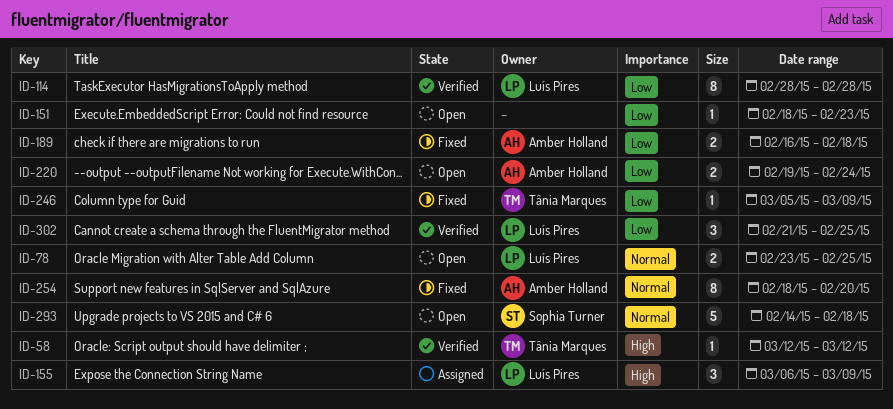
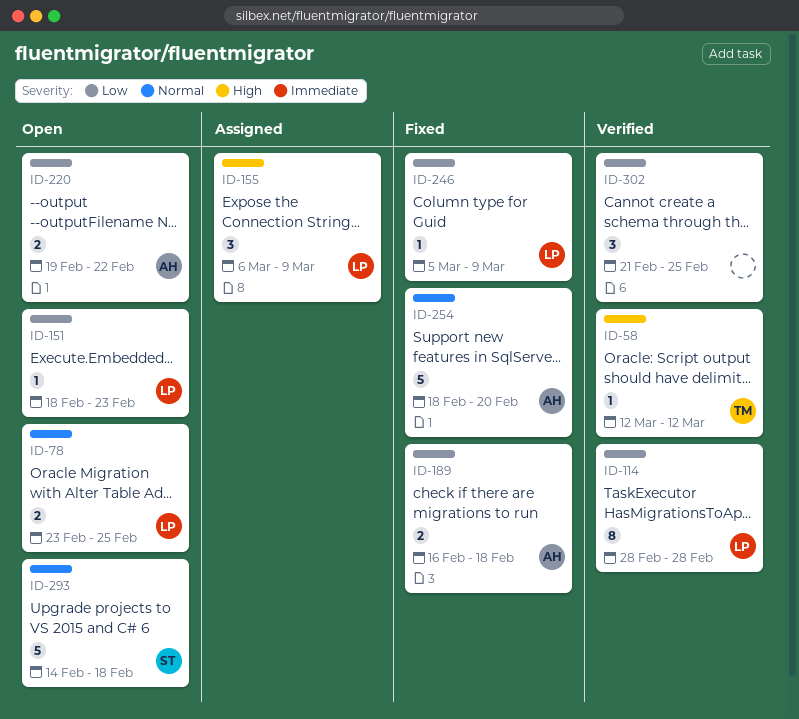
ID-151, owner: none -> Luís Pires
ID-220, due: Feb 24 -> Feb 22
ID-246, owner: Tânia Marques -> Luís Pires
ID-254, estimate: 8 -> 5
ID-302, owner: Luís Pires -> none

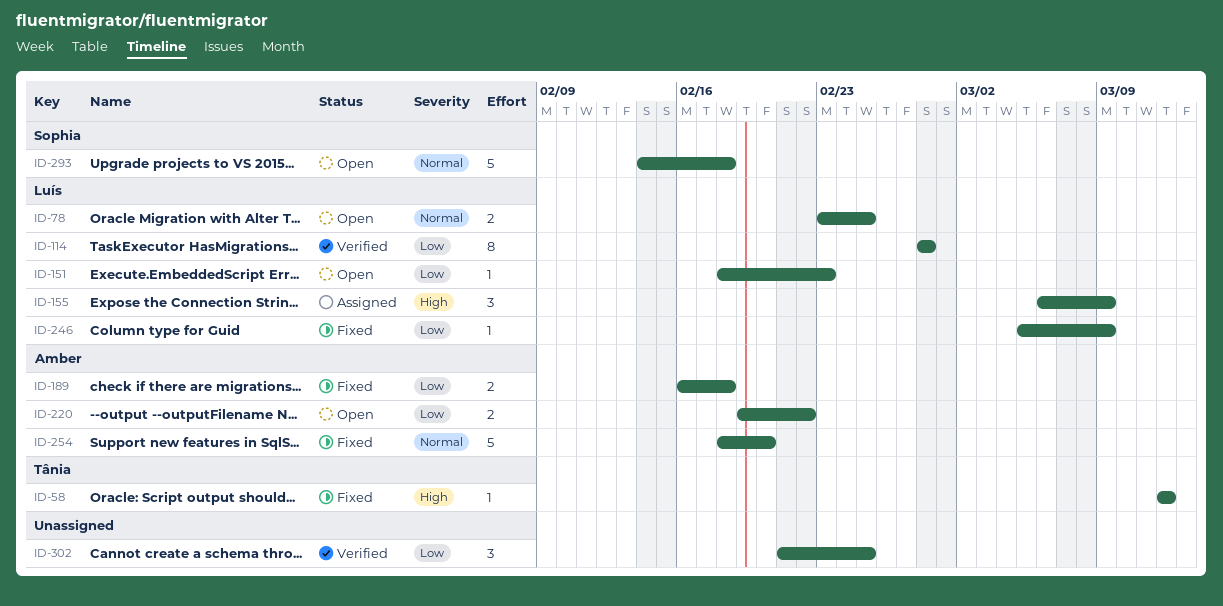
ID-58, status: Verified -> Fixed

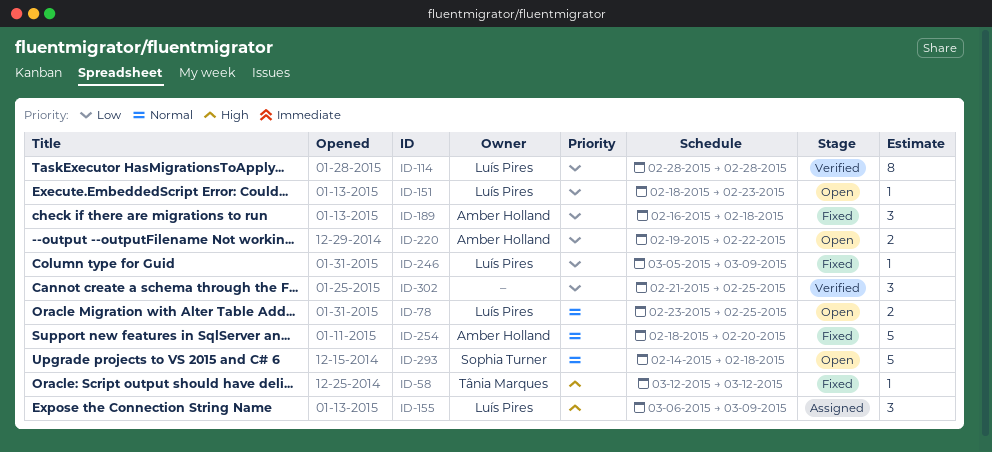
ID-189, estimate: 2 -> 3

